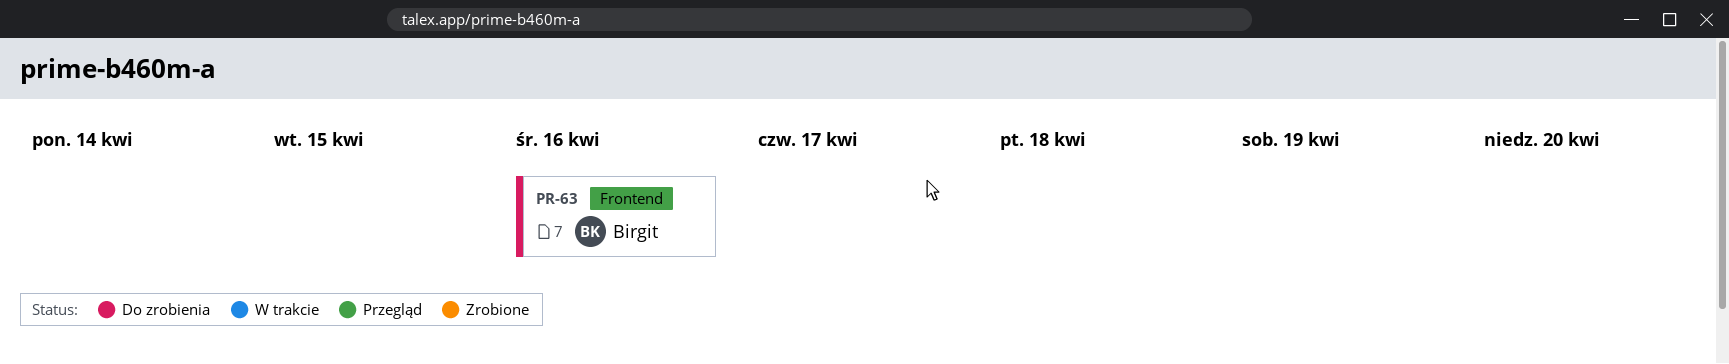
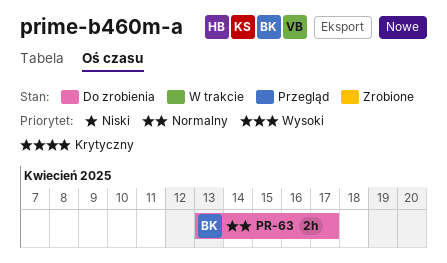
PR-63, due: Apr 16 -> Apr 17

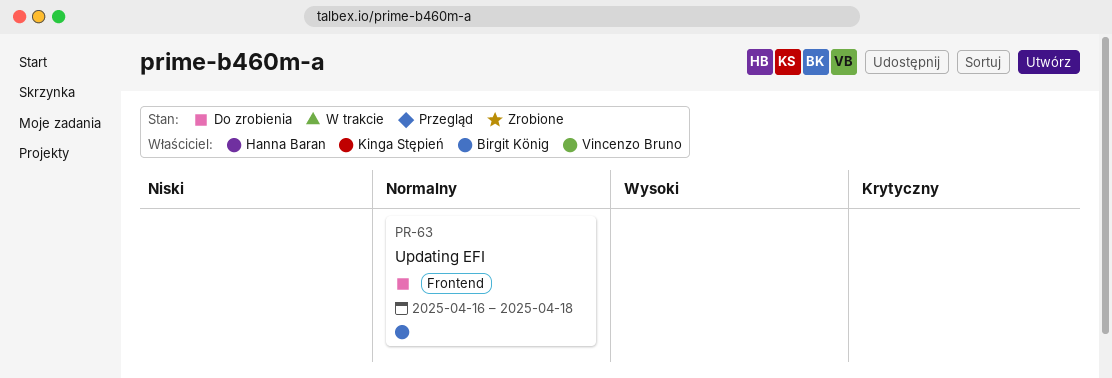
PR-63, start: Apr 13 -> Apr 16
PR-63, due: Apr 17 -> Apr 18

